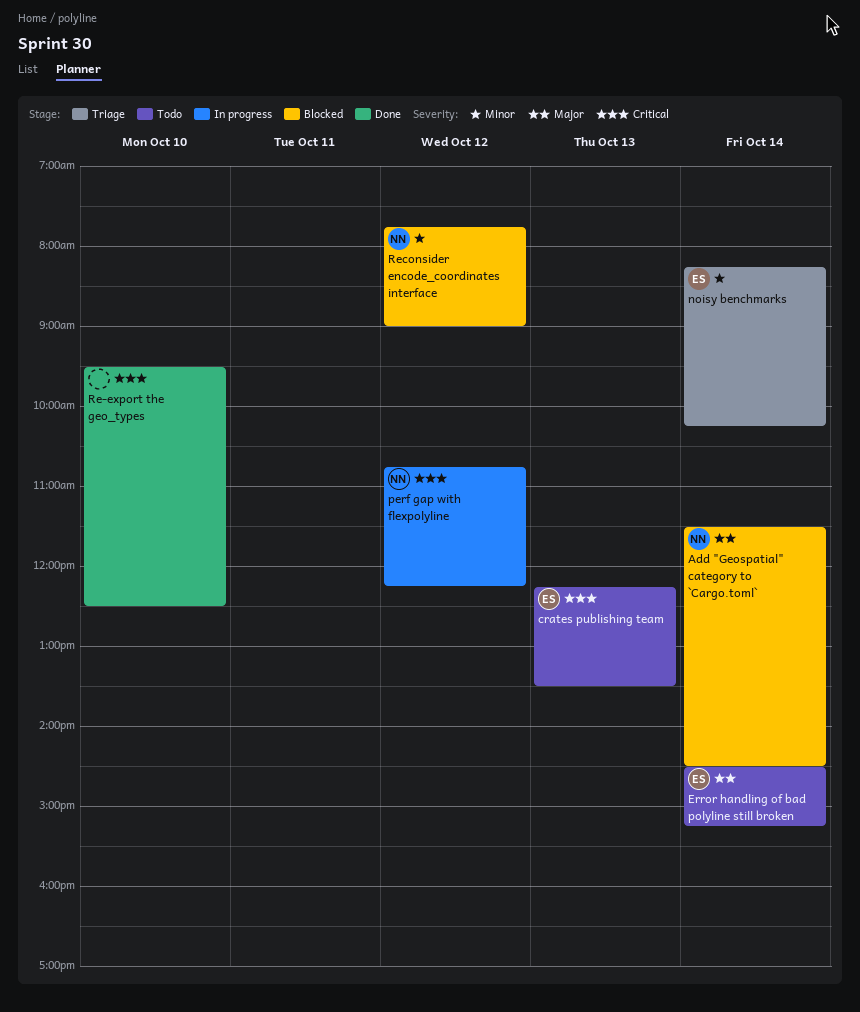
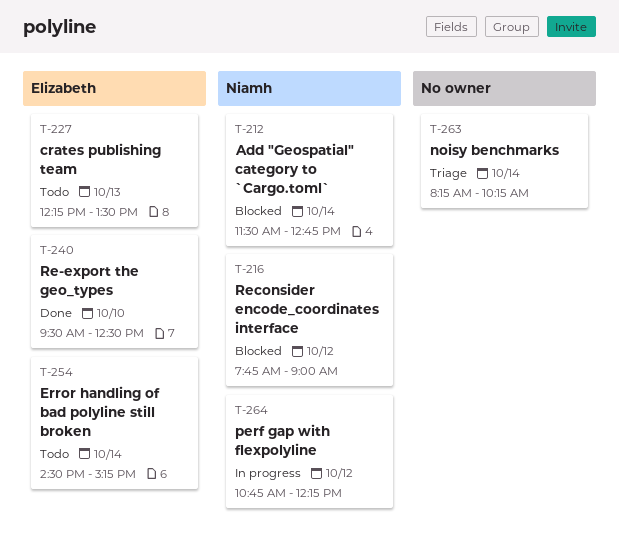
Add "Geospatial" category to `Cargo.toml`, ends: 14:30 -> 12:45
noisy benchmarks, owner: Elizabeth -> none
Re-export the geo_types, owner: none -> Elizabeth

